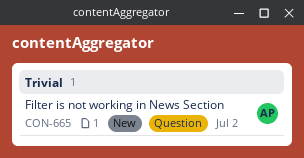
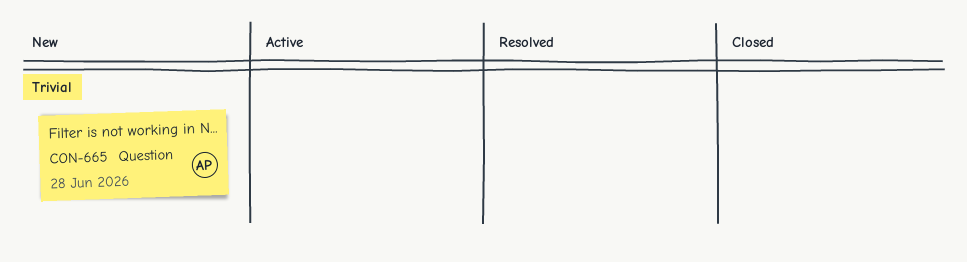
CON-665, due: Jul 2 -> Jun 28

